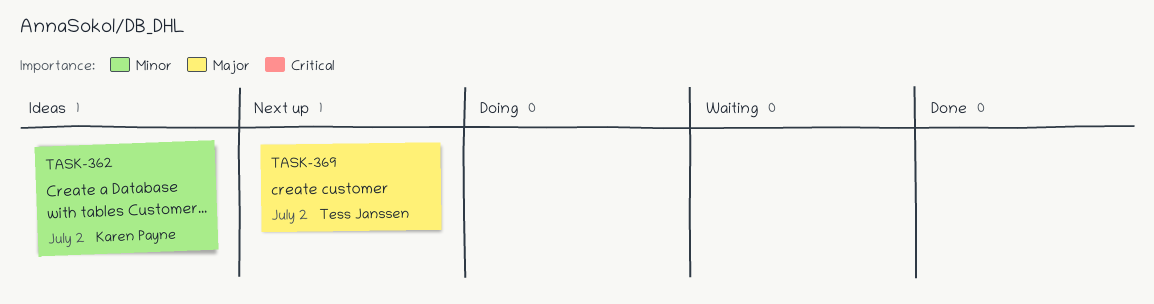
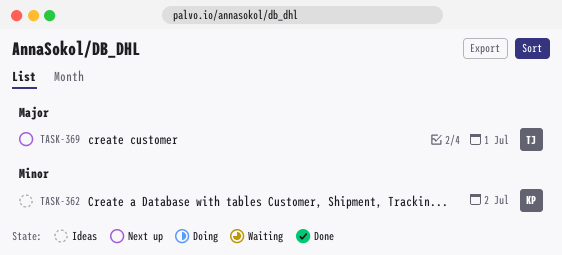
TASK-369, due: Jul 2 -> Jul 1

